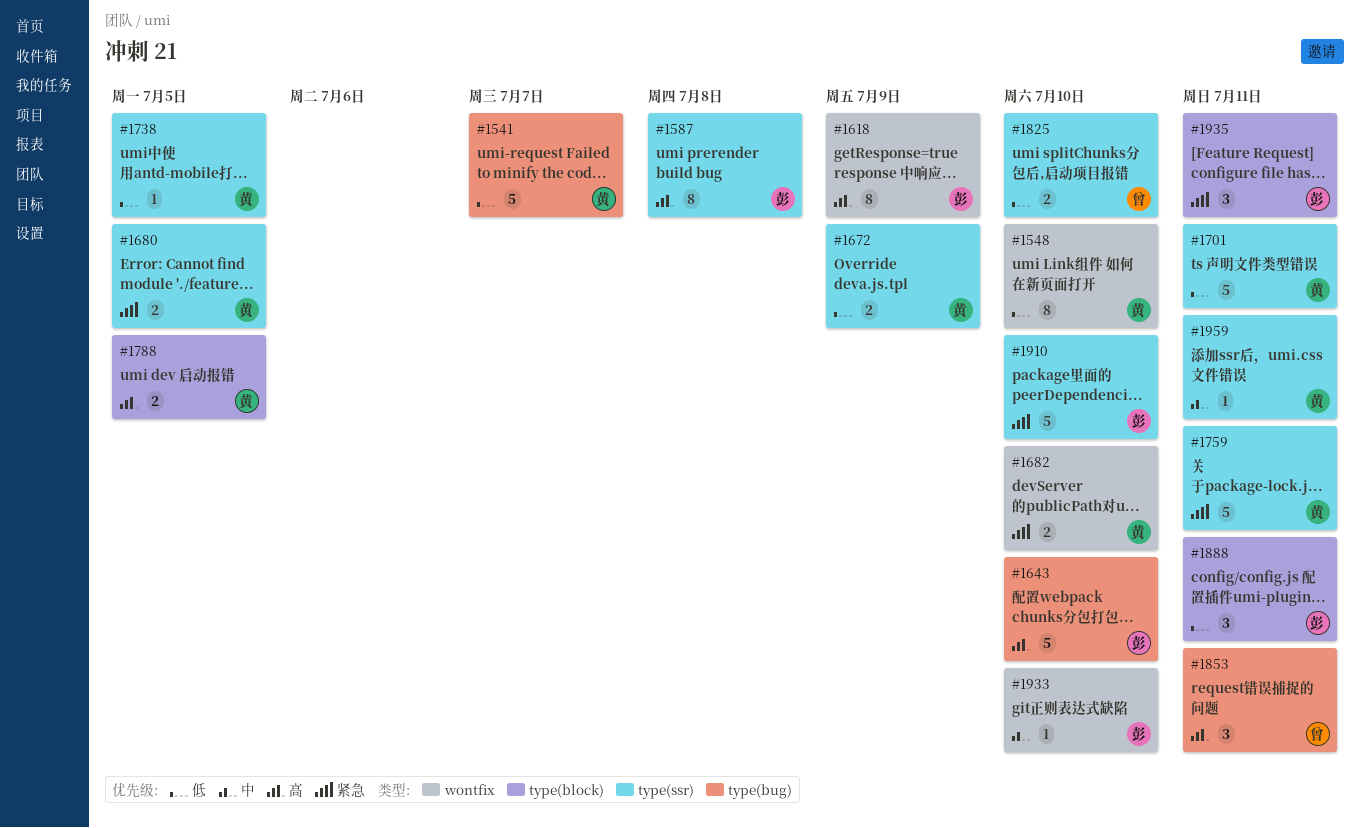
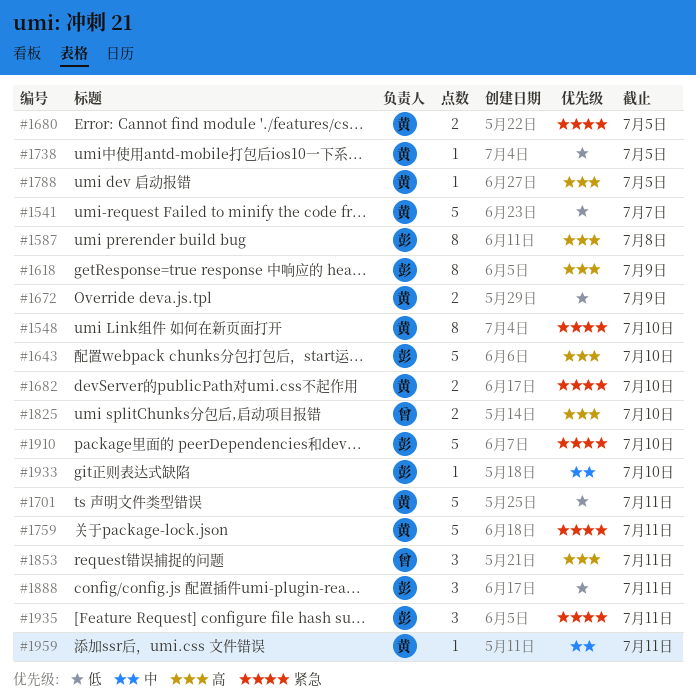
#1548, priority: 低 -> 紧急
#1788, estimate: 2 -> 1
#1825, priority: 低 -> 高

